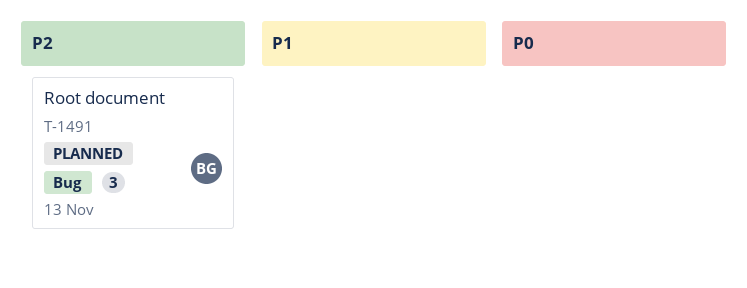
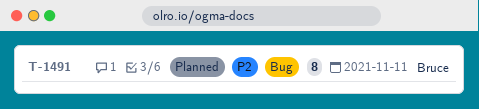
T-1491, estimate: 3 -> 8
T-1491, due: Nov 13 -> Nov 11

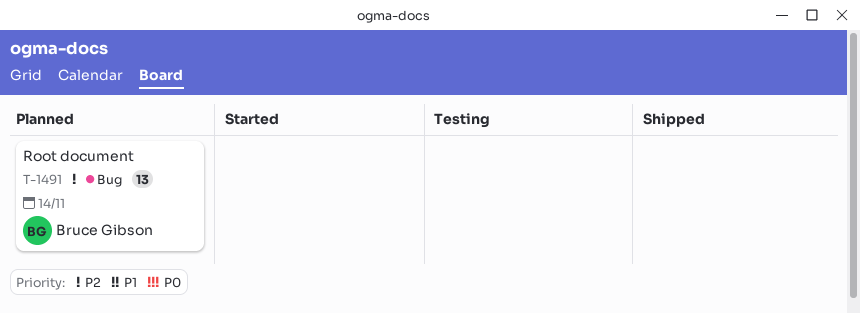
T-1491, estimate: 8 -> 13
T-1491, due: Nov 11 -> Nov 14

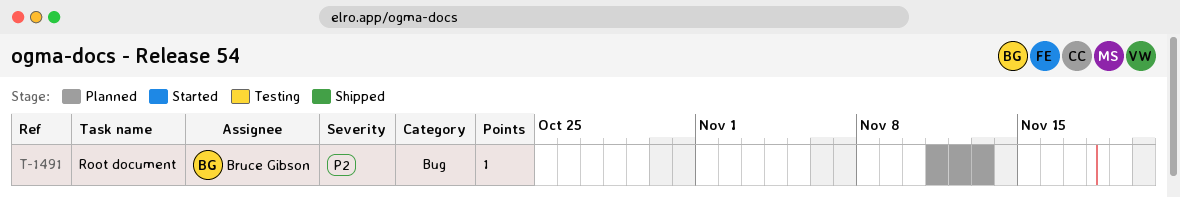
T-1491, estimate: 13 -> 1
T-1491, due: Nov 14 -> Nov 13

